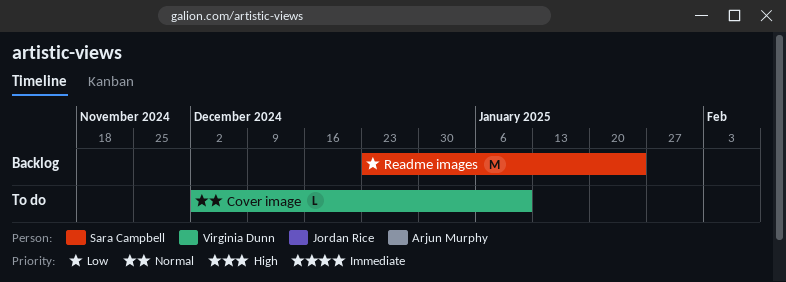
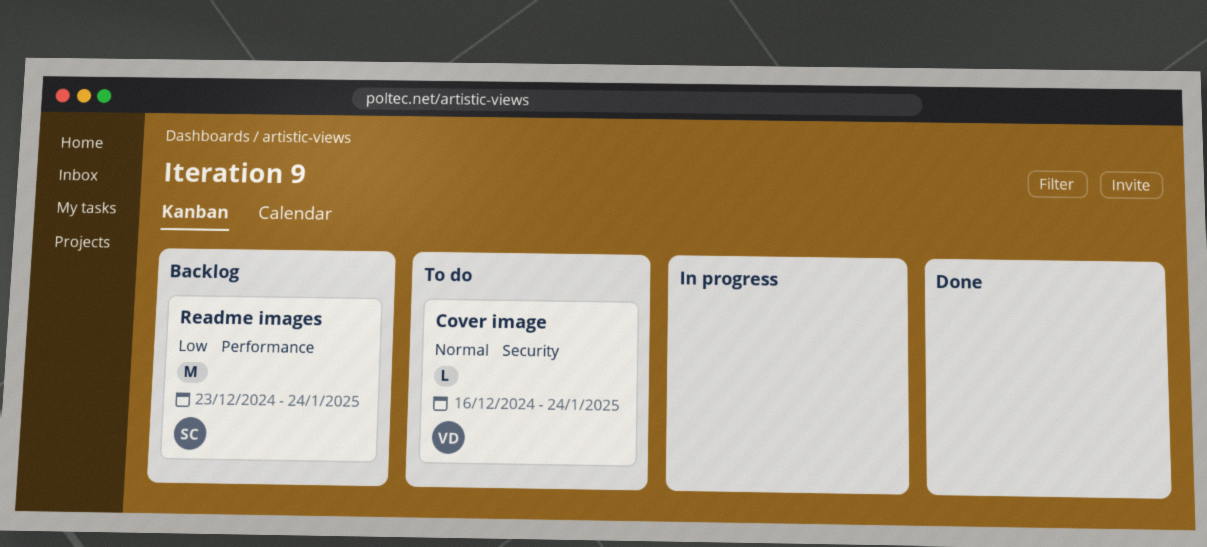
Cover image, start: Dec 2 -> Dec 16
Cover image, due: Jan 10 -> Jan 24

